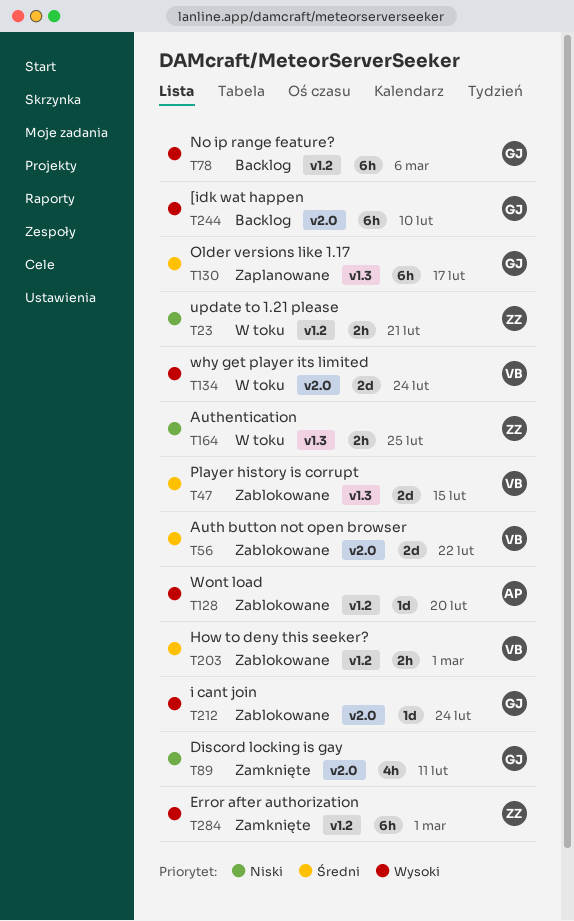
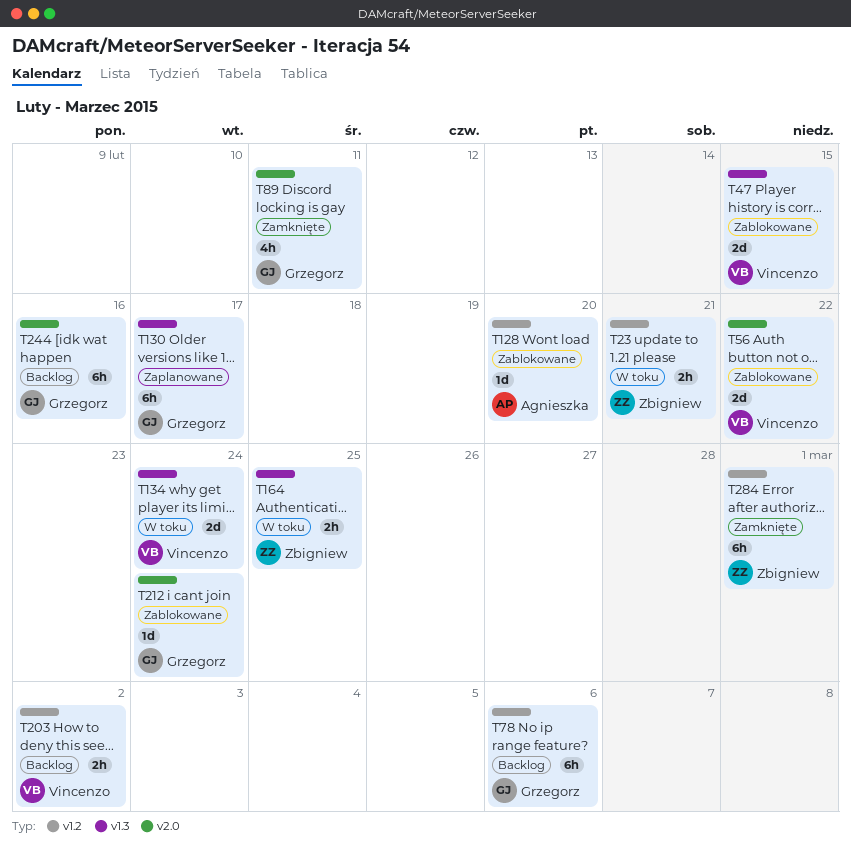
T134, label: v2.0 -> v1.3
T203, status: Zablokowane -> Backlog
T203, due: Mar 1 -> Mar 2
T244, due: Feb 10 -> Feb 16

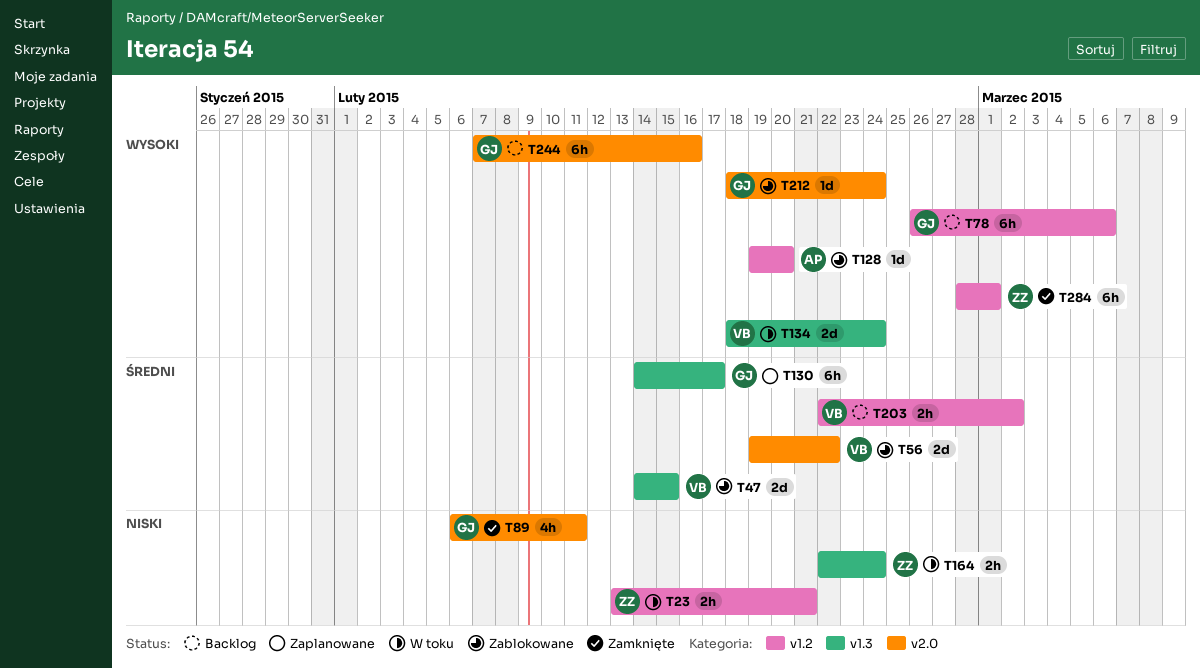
T164, due: Feb 25 -> Feb 24

